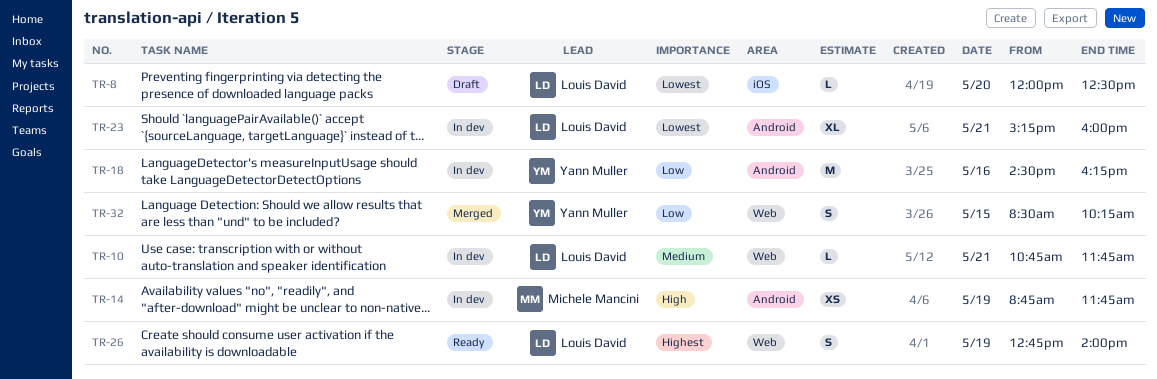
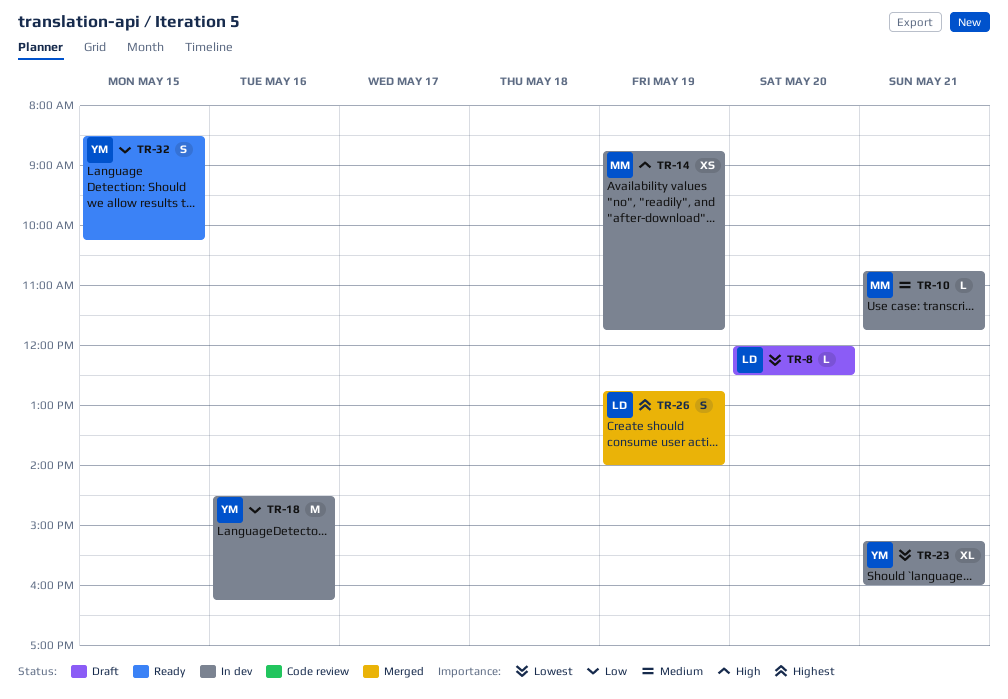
TR-10, owner: Louis David -> Michele Mancini
TR-23, owner: Louis David -> Yann Muller
TR-26, status: Ready -> Merged
TR-32, status: Merged -> Ready

